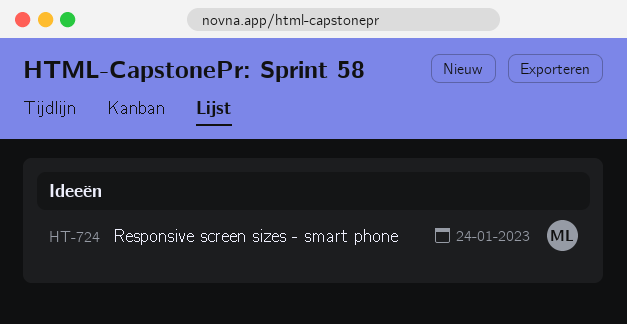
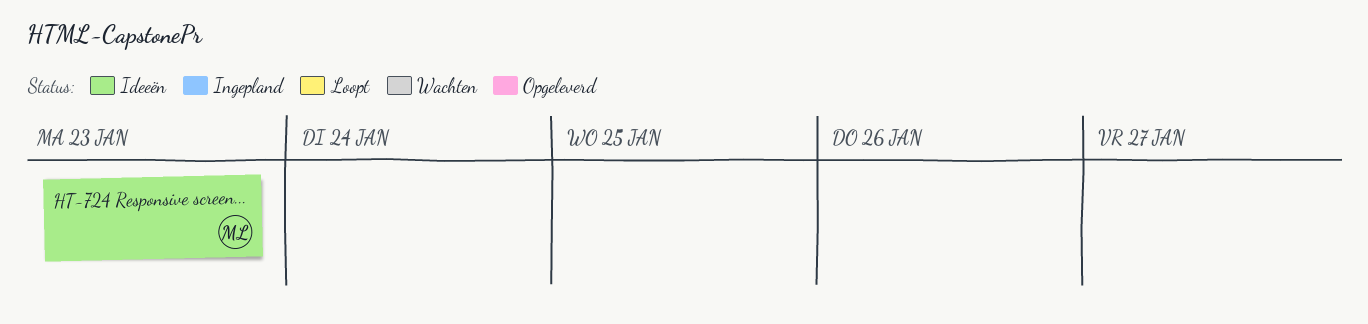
HT-724, due: Jan 24 -> Jan 23

